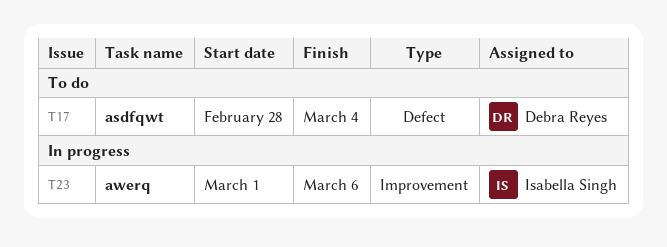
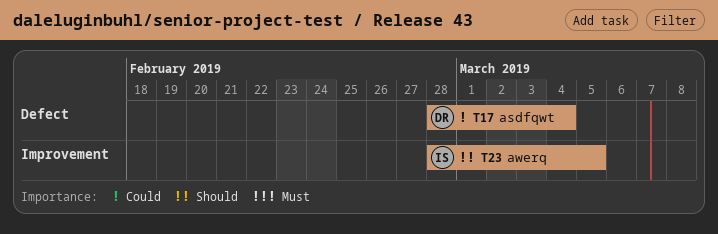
T23, start: Mar 1 -> Feb 28
T23, due: Mar 6 -> Mar 5

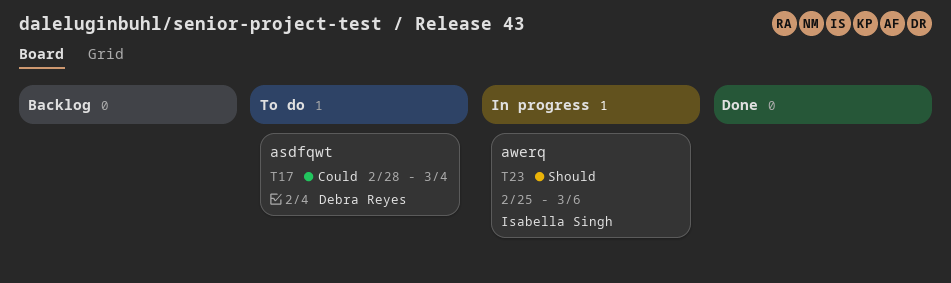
T23, start: Feb 28 -> Feb 25
T23, due: Mar 5 -> Mar 6

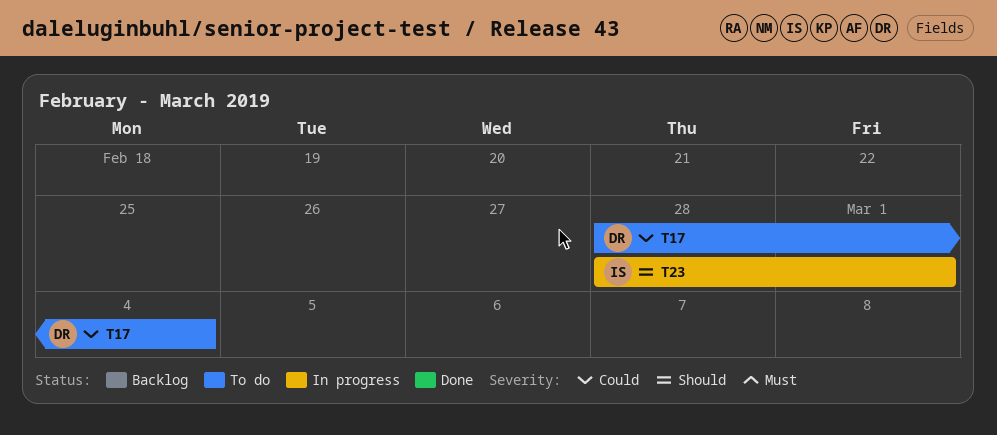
T23, start: Feb 25 -> Feb 28
T23, due: Mar 6 -> Mar 1

